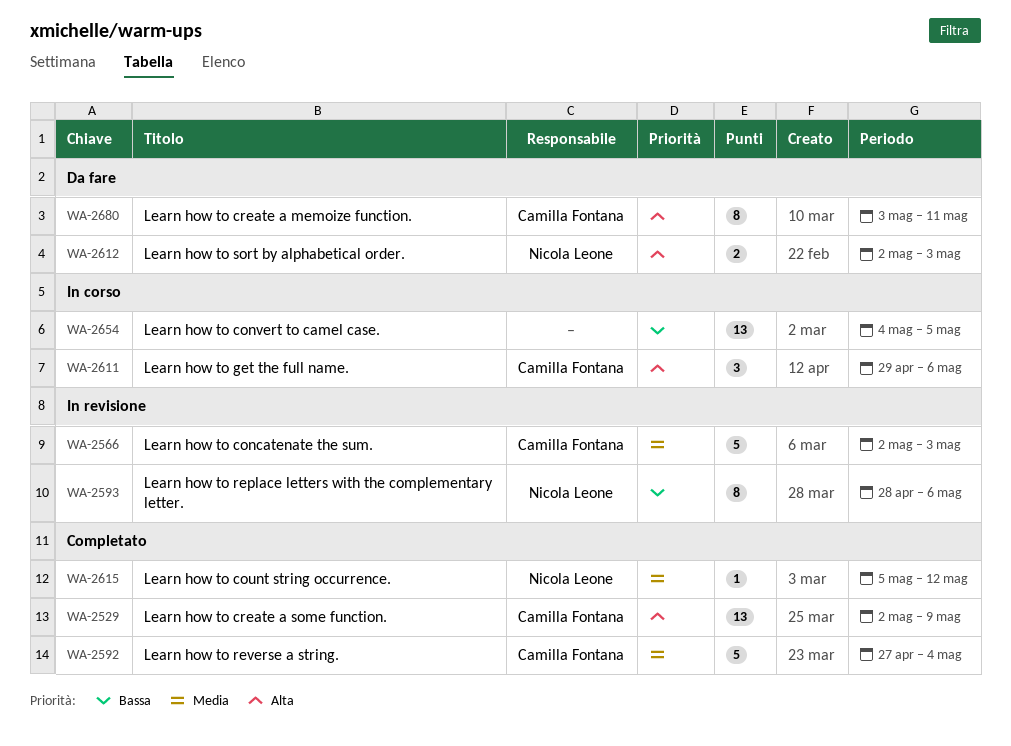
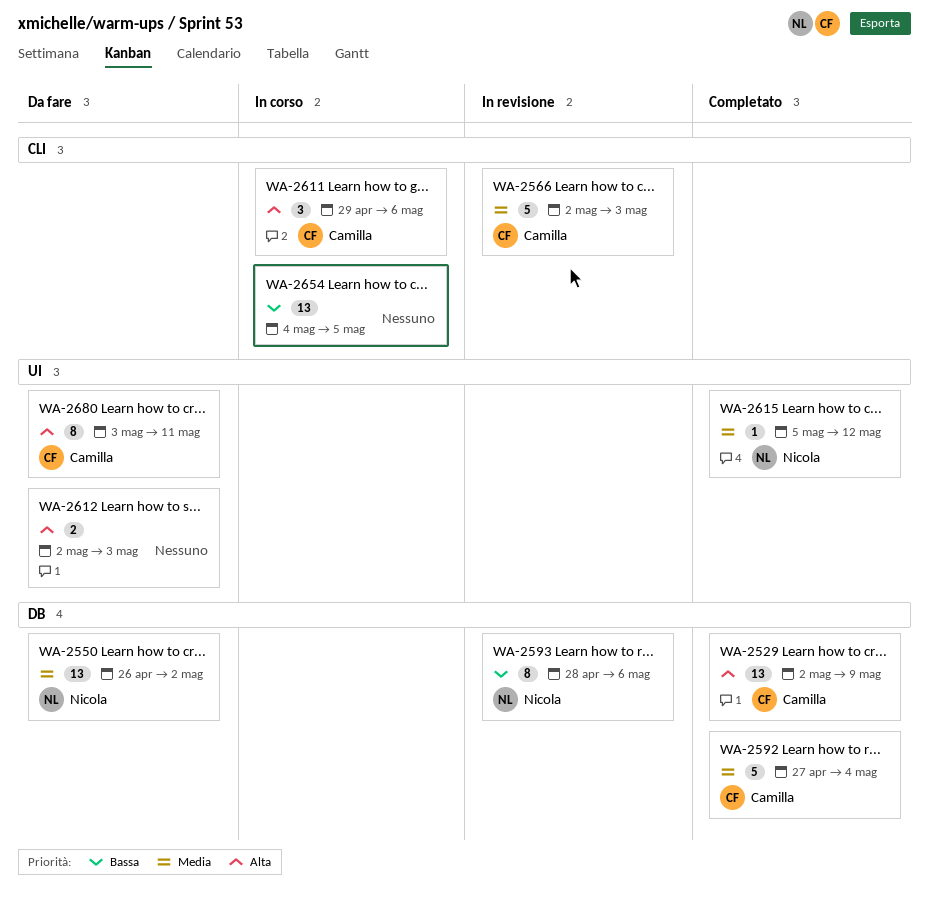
WA-2550: none -> present
WA-2612, owner: Nicola Leone -> none

